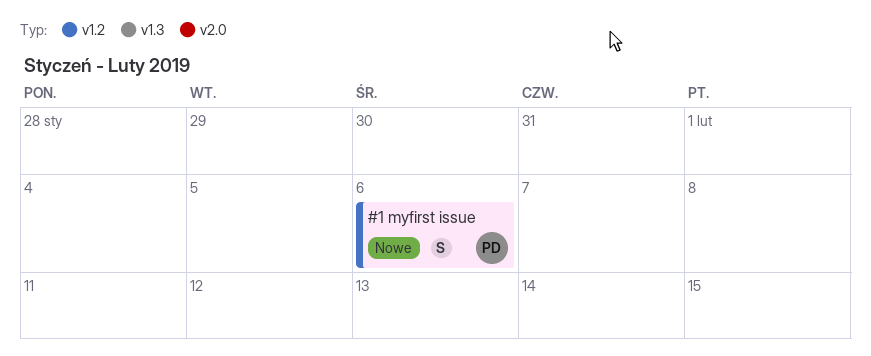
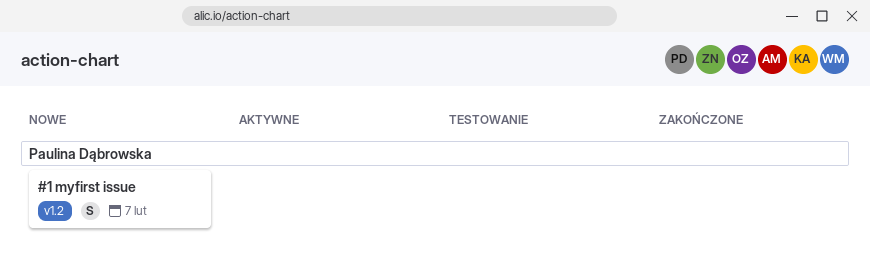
#1 myfirst issue, due: Feb 6 -> Feb 7

